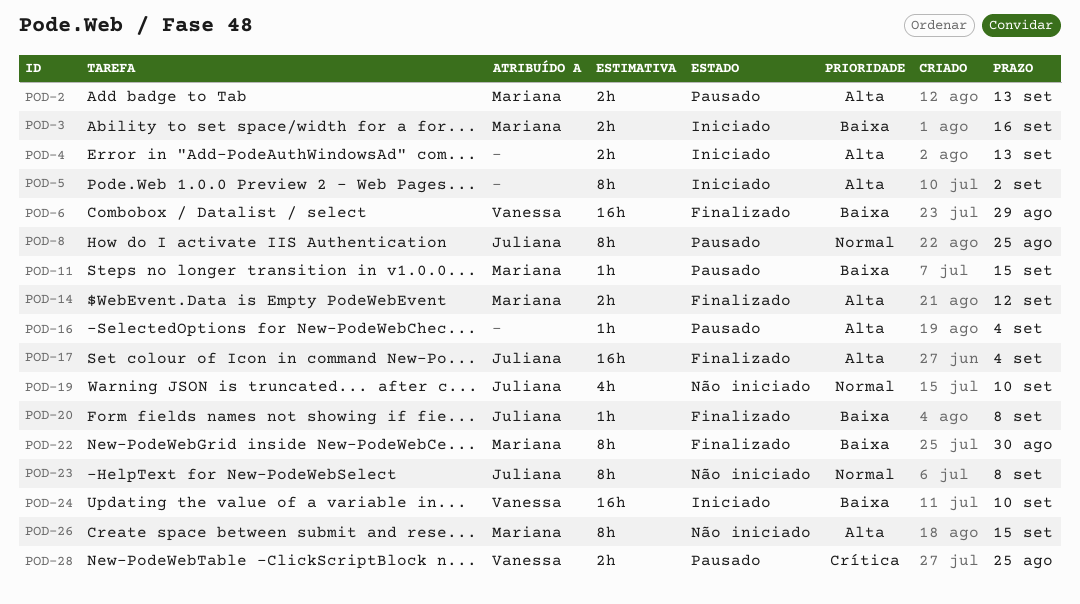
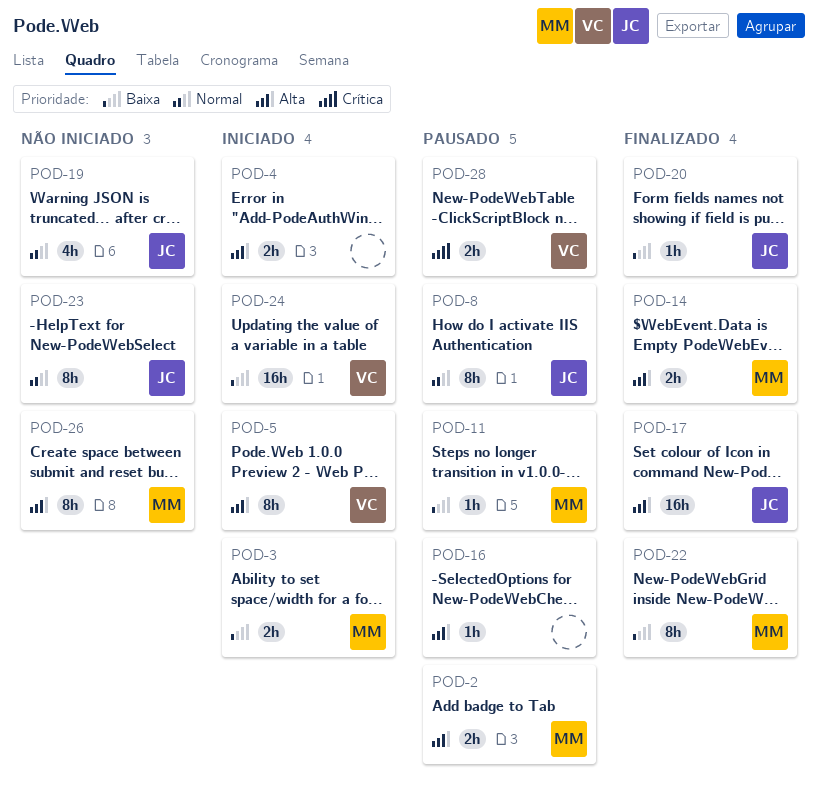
POD-5, owner: none -> Vanessa
POD-6: present -> none

